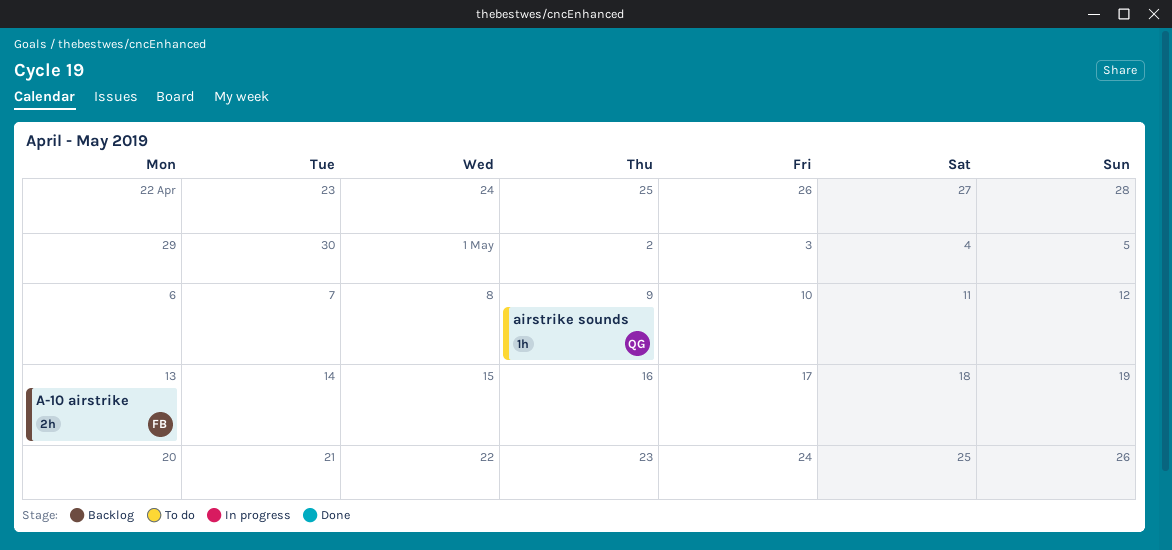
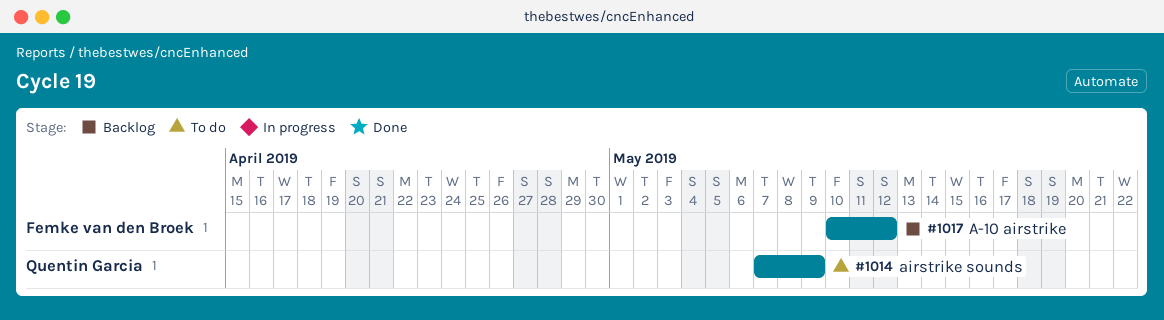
A-10 airstrike, due: May 13 -> May 12

